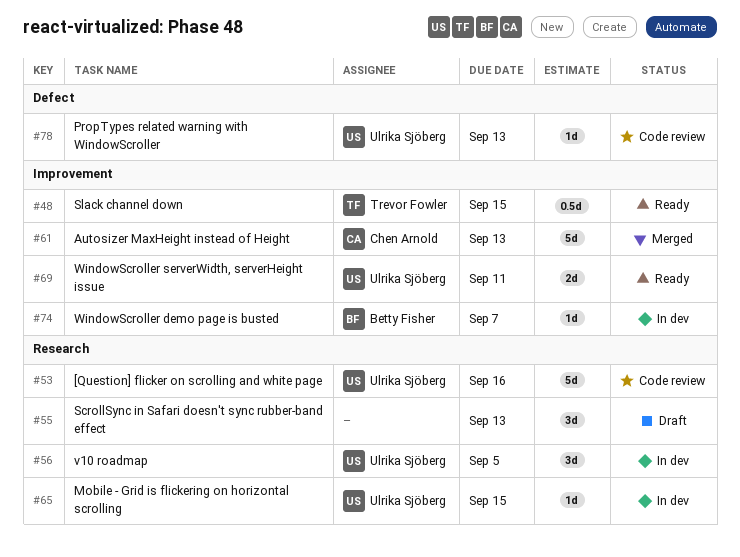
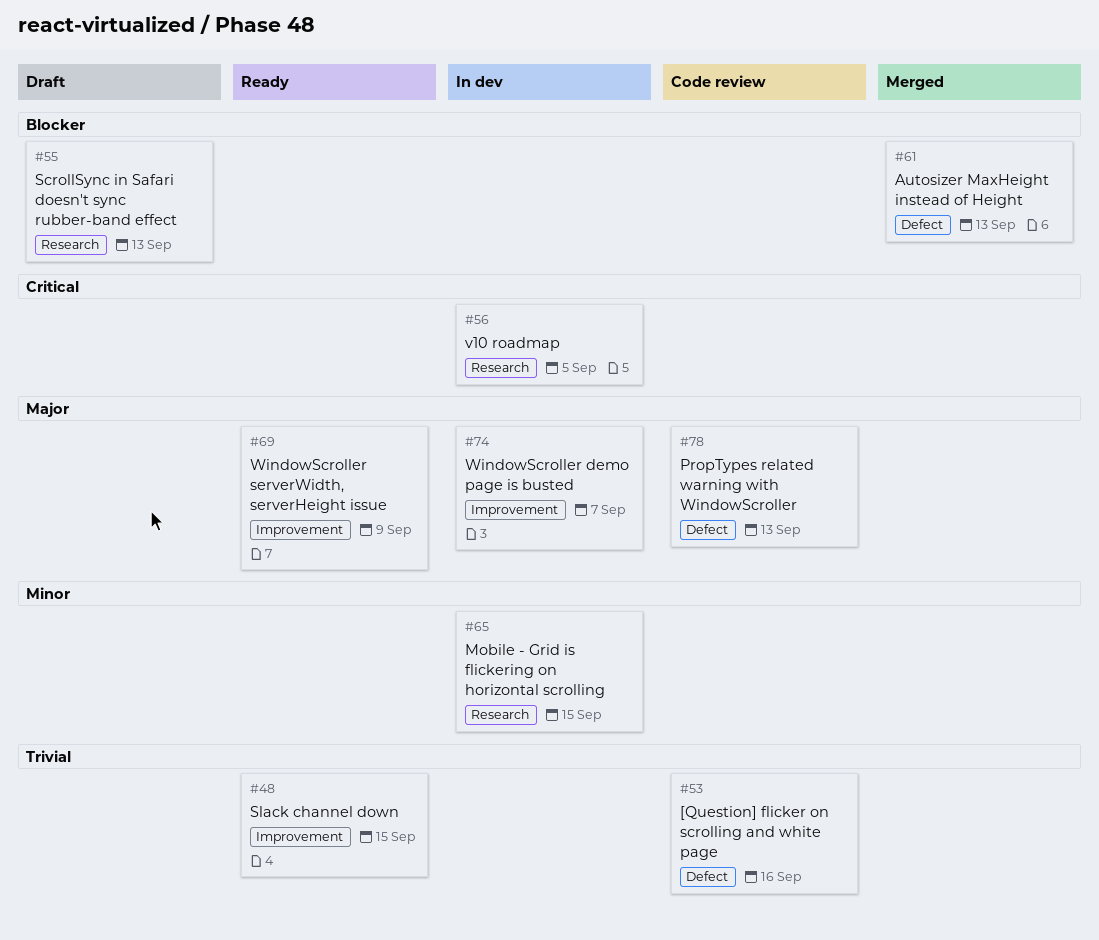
#53, label: Research -> Defect
#61, label: Improvement -> Defect
#69, due: Sep 11 -> Sep 9

